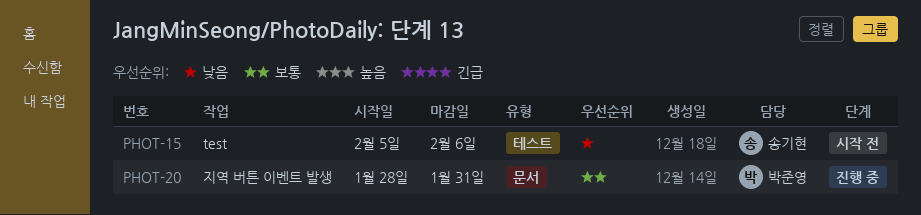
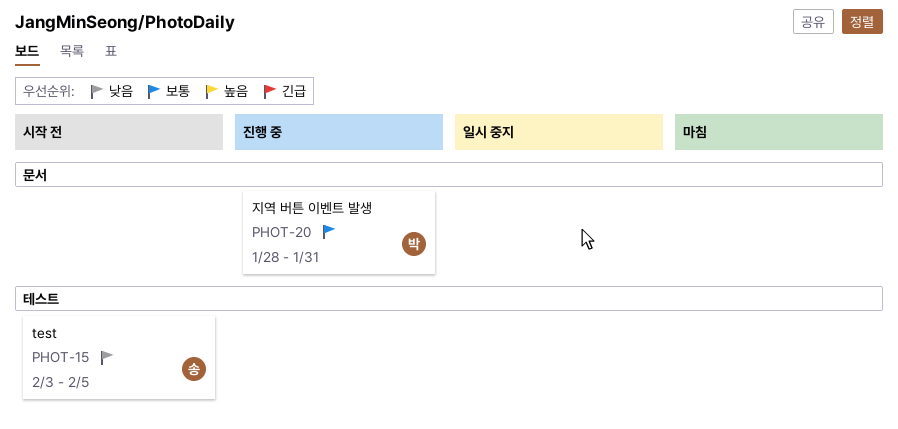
PHOT-15, start: Feb 5 -> Feb 3
PHOT-15, due: Feb 6 -> Feb 5

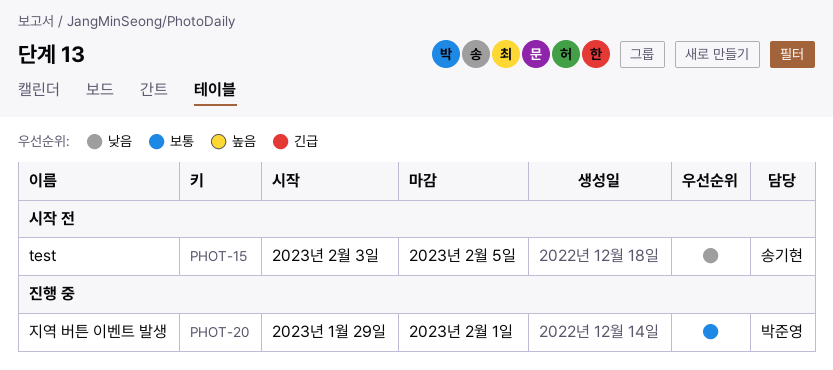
PHOT-20, start: Jan 28 -> Jan 29
PHOT-20, due: Jan 31 -> Feb 1

